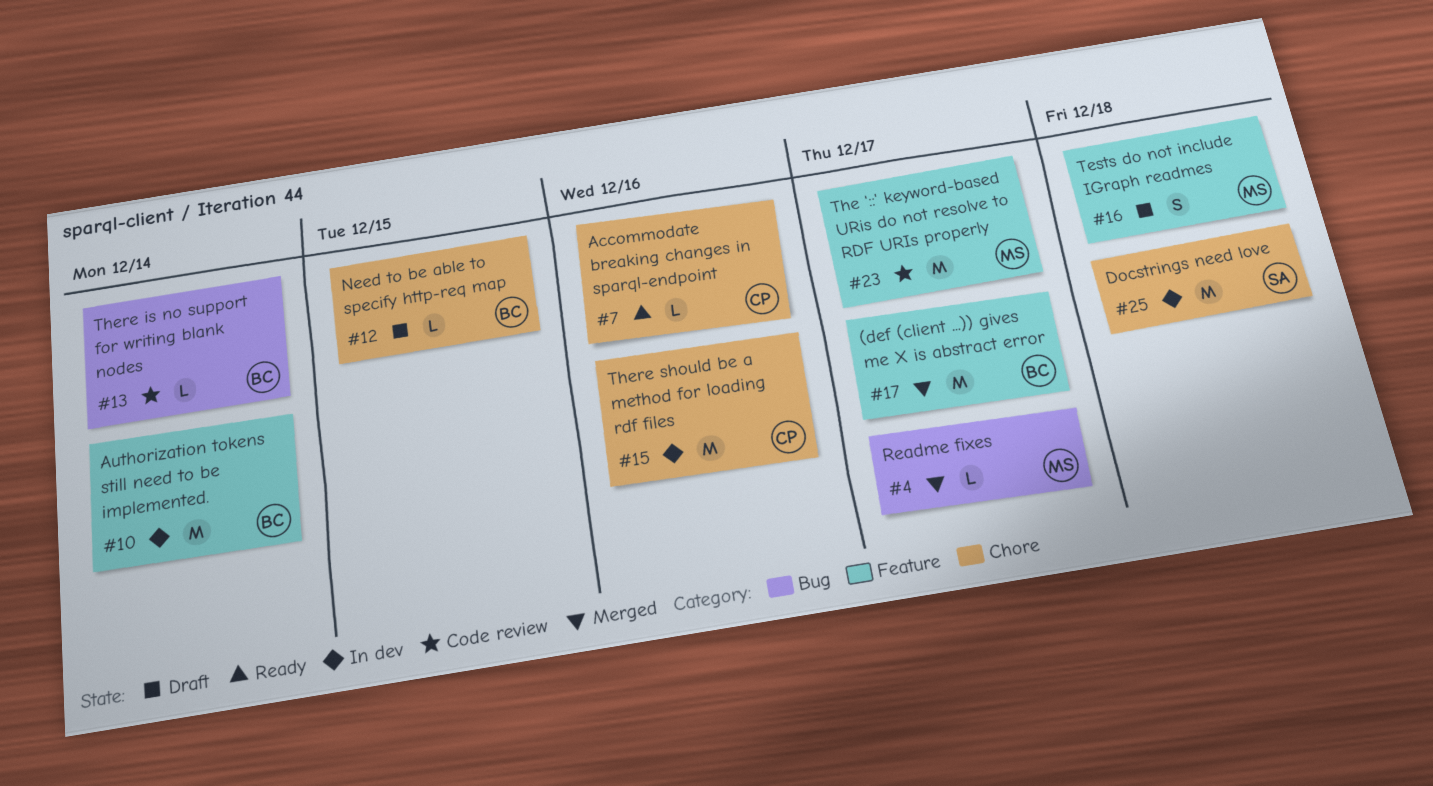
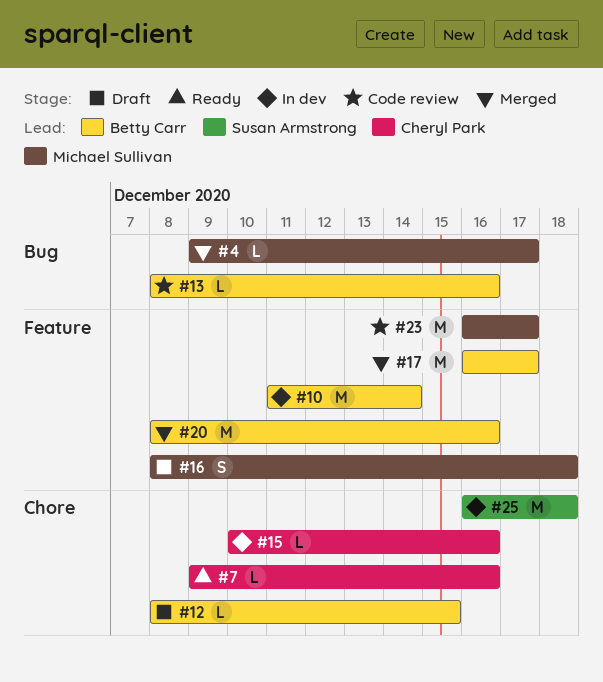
#13, due: Dec 14 -> Dec 16
#15, estimate: M -> L
#20: none -> present

